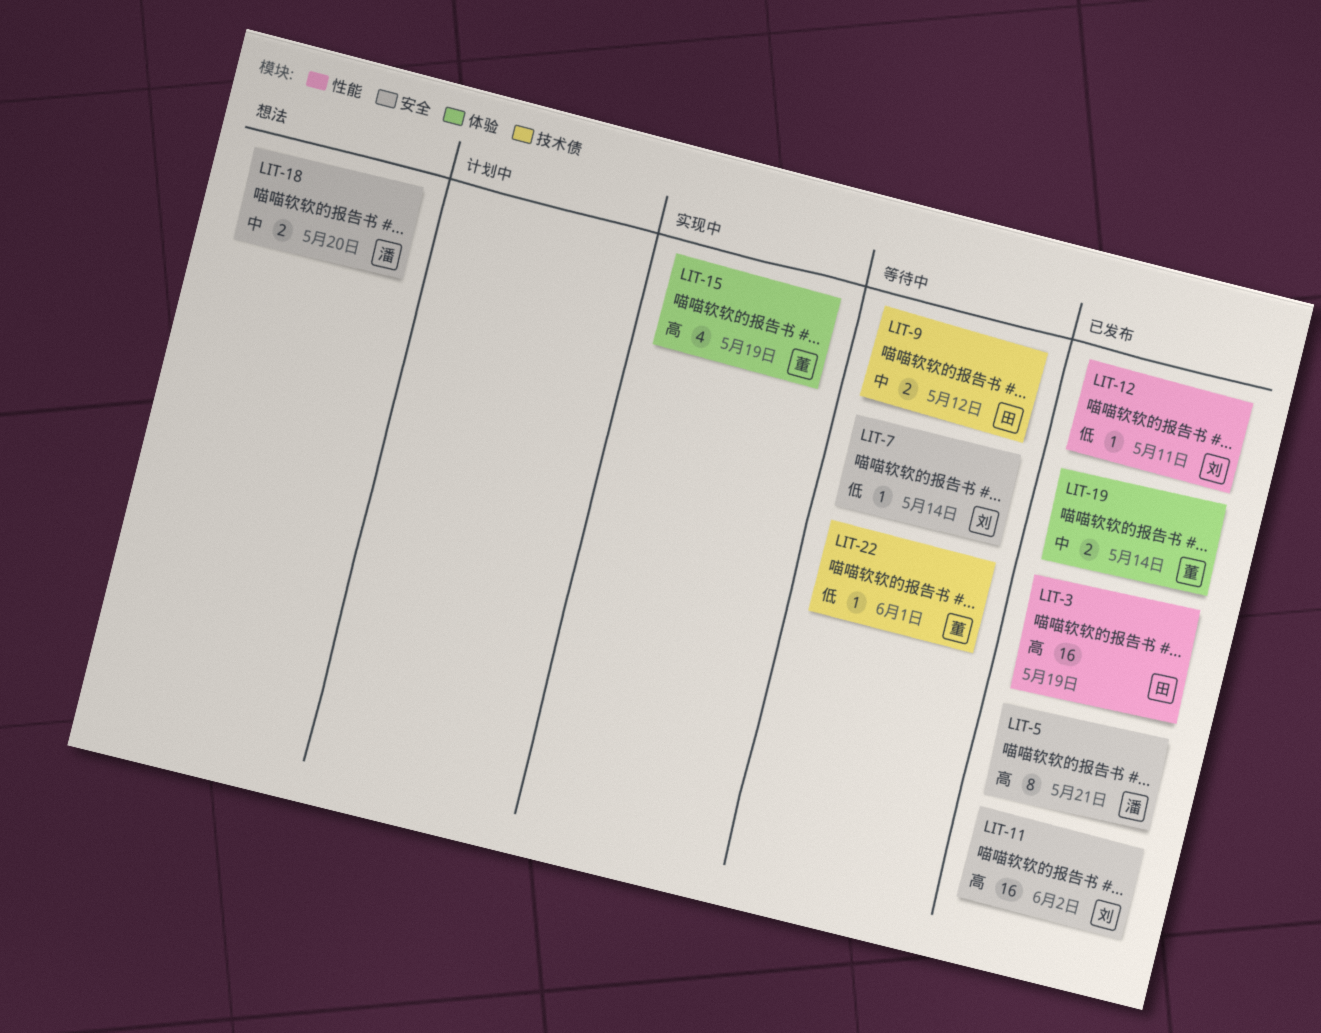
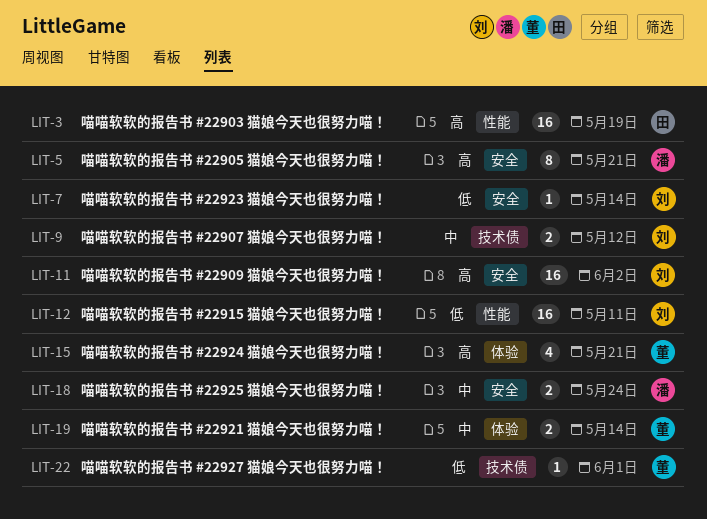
LIT-9, owner: 田 -> 刘
LIT-12, estimate: 1 -> 16
LIT-15, due: May 19 -> May 21
LIT-18, due: May 20 -> May 24

